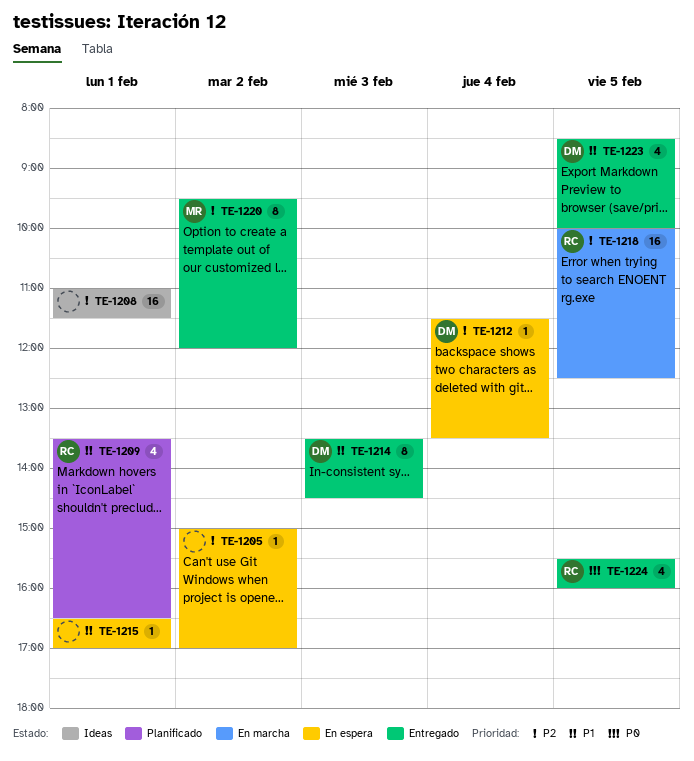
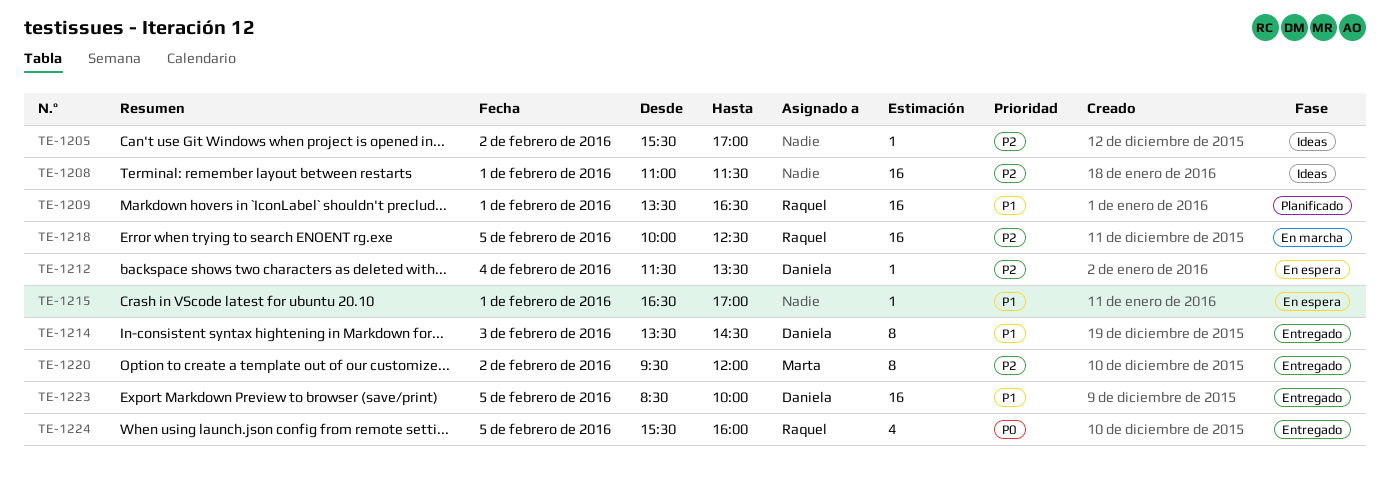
TE-1205, status: En espera -> Ideas
TE-1205, begins: 15:00 -> 15:30
TE-1209, estimate: 4 -> 16
TE-1223, estimate: 4 -> 16

